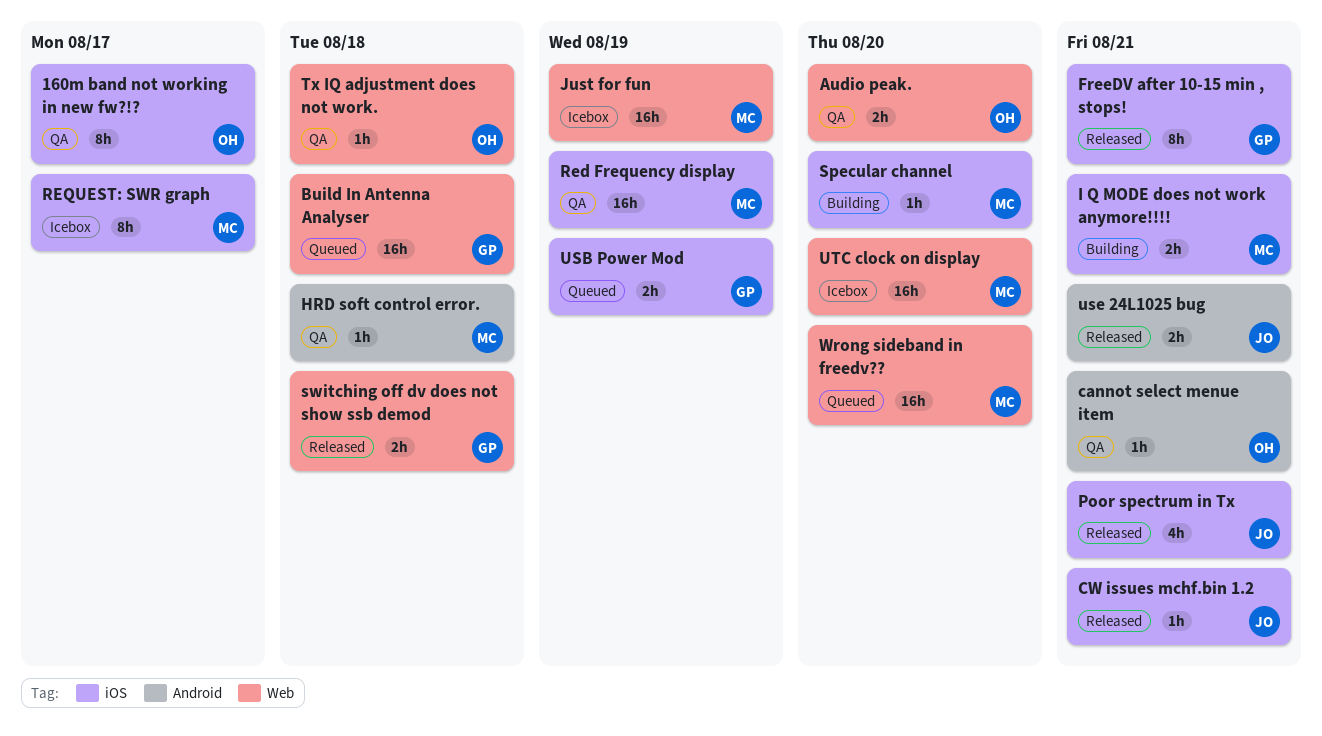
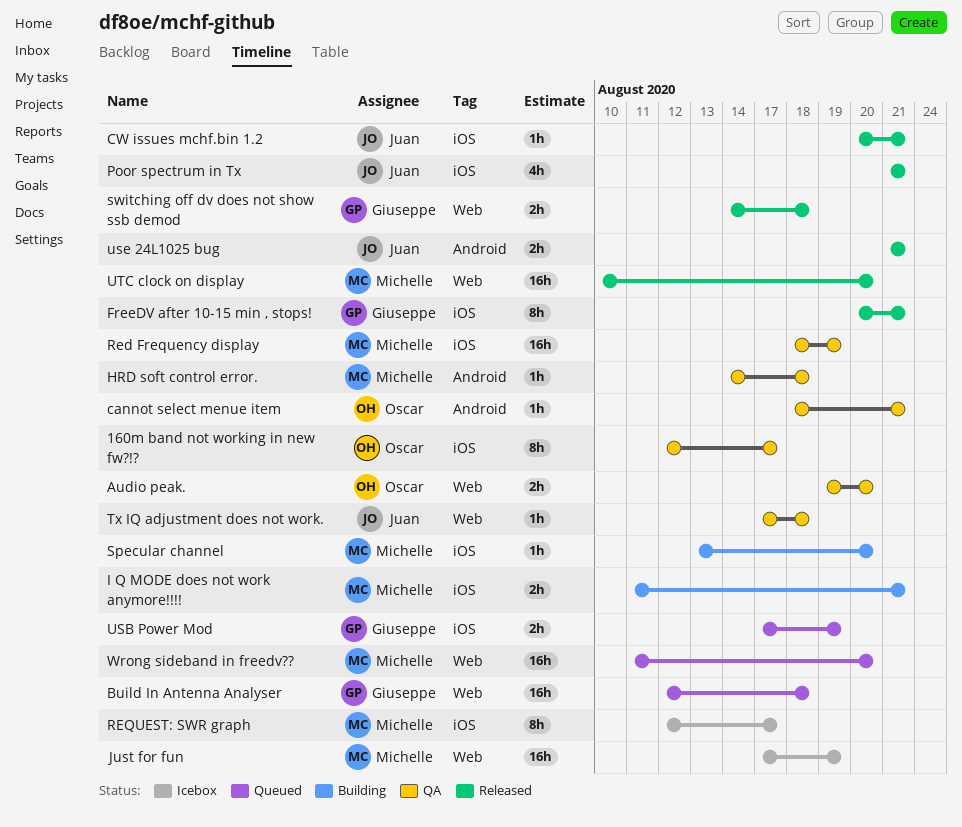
Tx IQ adjustment does not work., owner: Oscar -> Juan
UTC clock on display, status: Icebox -> Released

